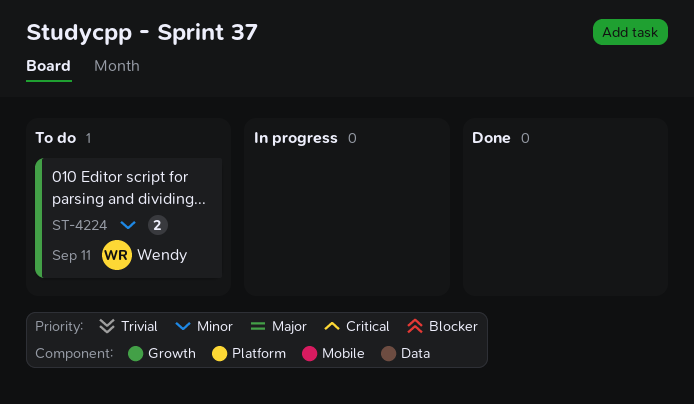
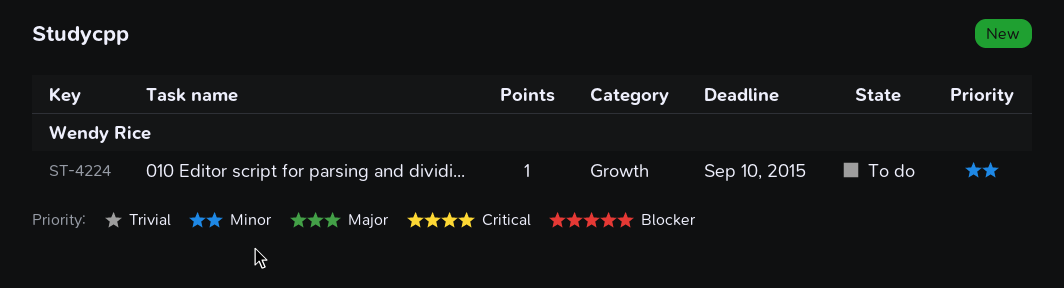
ST-4224, estimate: 2 -> 1
ST-4224, due: Sep 11 -> Sep 10

